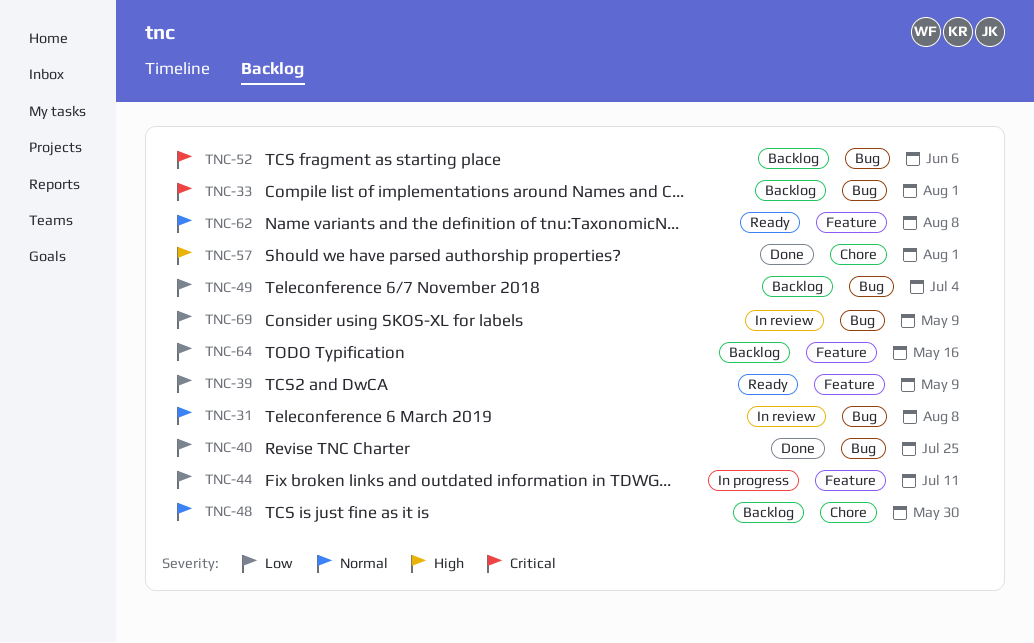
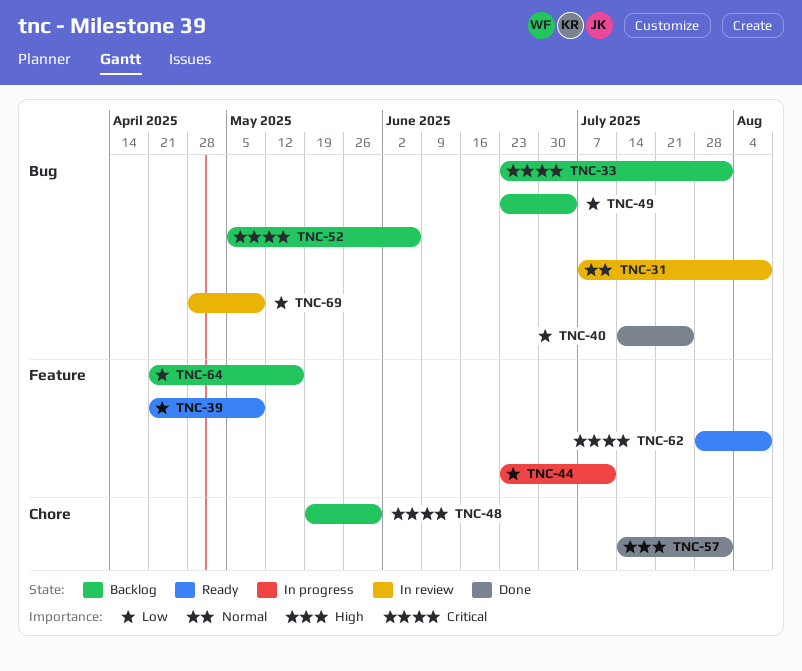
TNC-48, priority: Normal -> Critical
TNC-62, priority: Normal -> Critical

